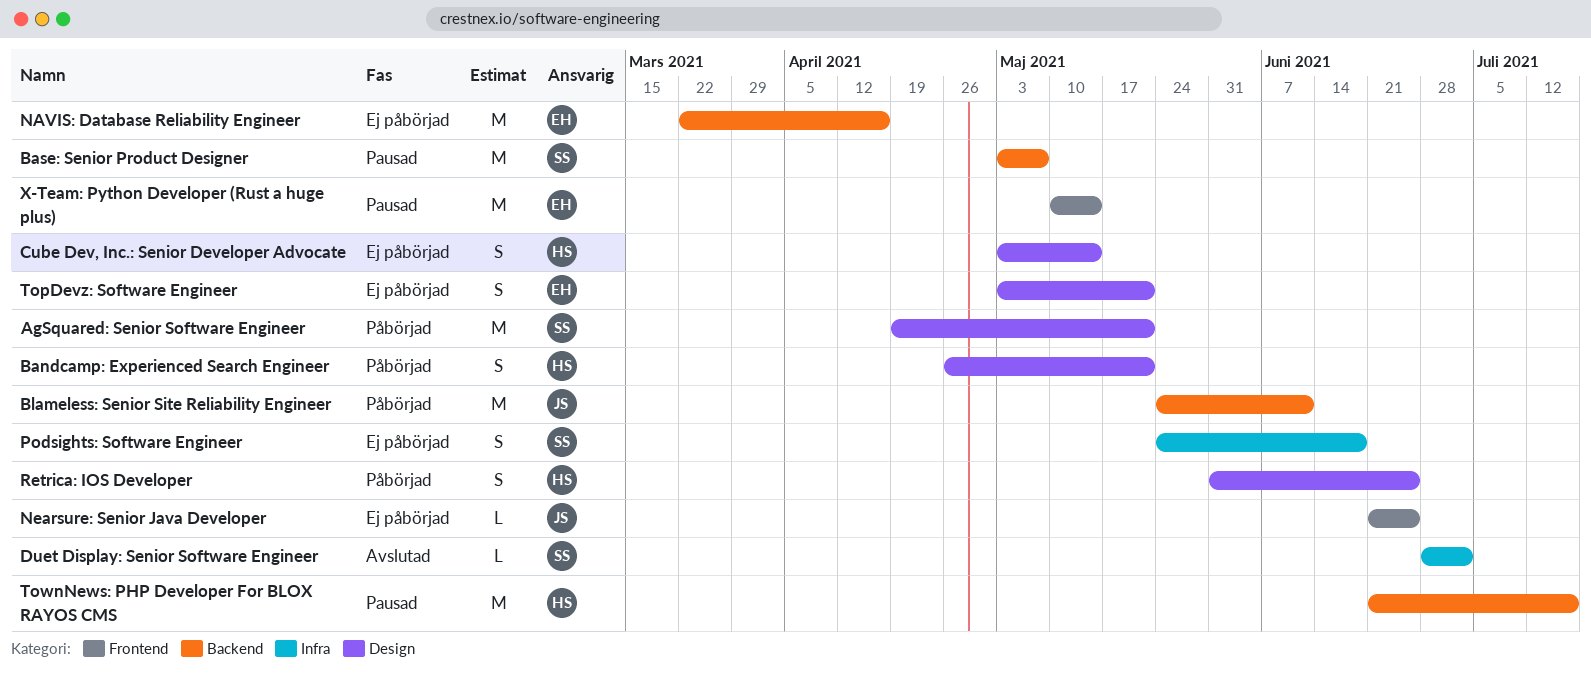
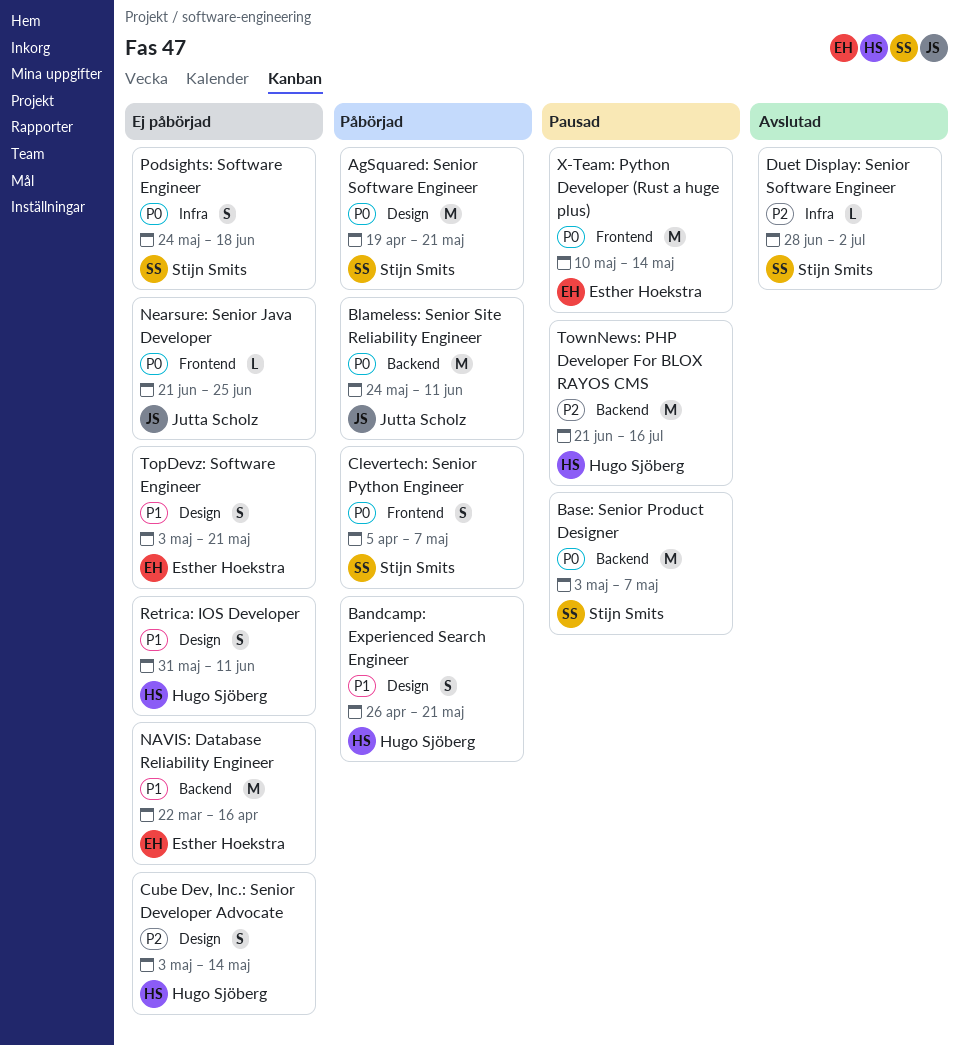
Clevertech: Senior Python Engineer: none -> present
Retrica: IOS Developer, status: Påbörjad -> Ej påbörjad
Retrica: IOS Developer, due: Jun 25 -> Jun 11

